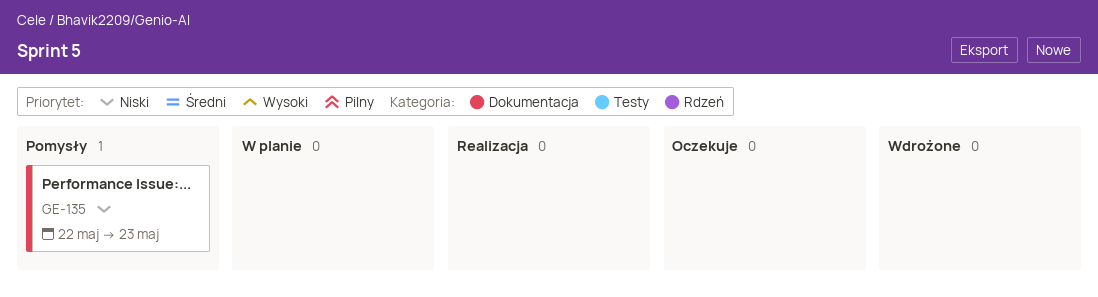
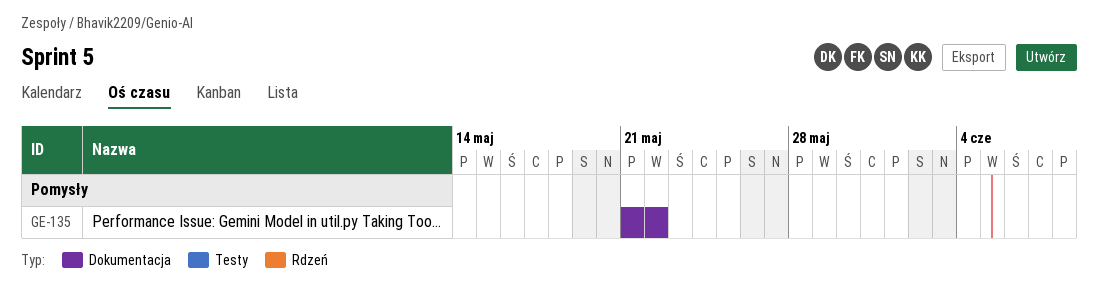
GE-135, start: May 22 -> May 21
GE-135, due: May 23 -> May 22

